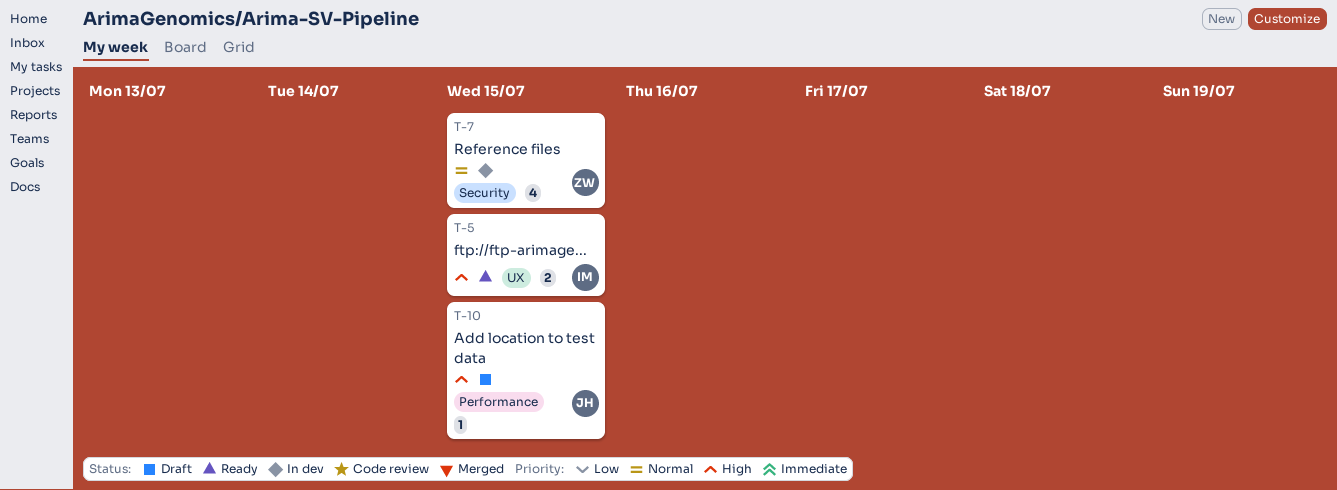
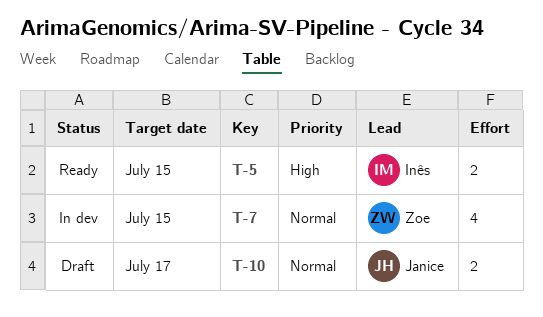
T-10, priority: High -> Normal
T-10, estimate: 1 -> 2
T-10, due: Jul 15 -> Jul 17

